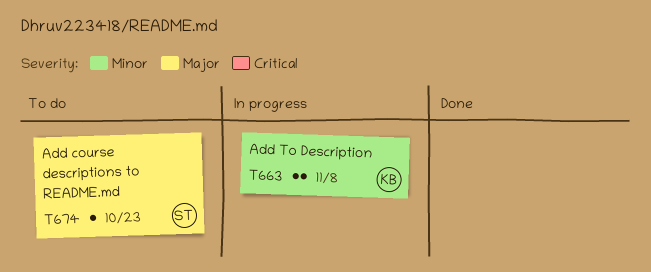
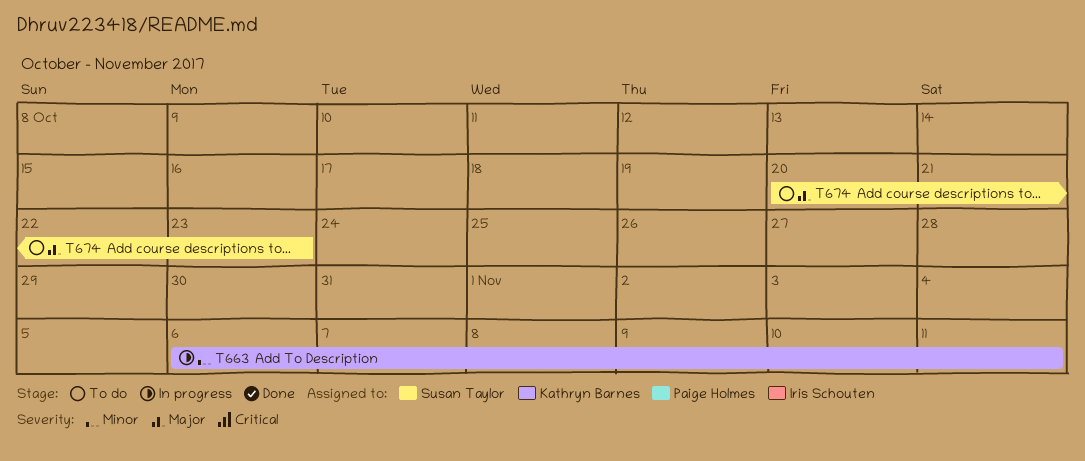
T663, due: Nov 8 -> Nov 11

